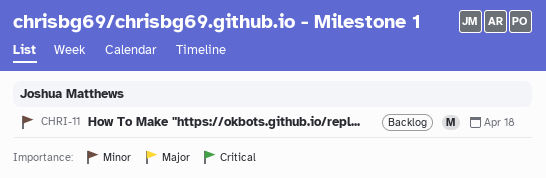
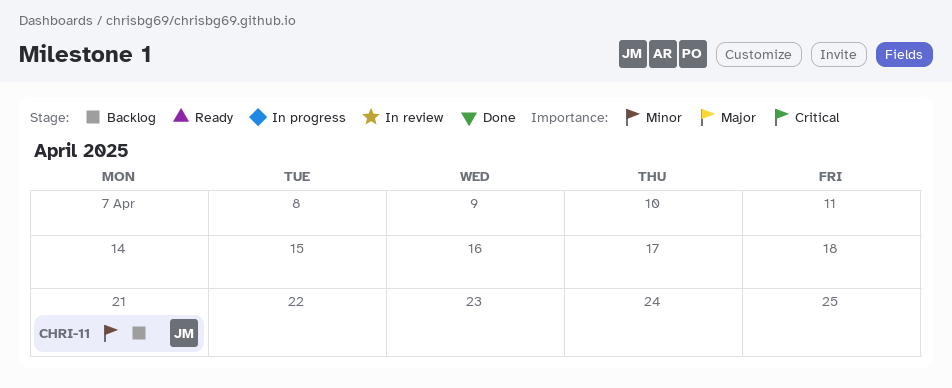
CHRI-11, due: Apr 18 -> Apr 21

